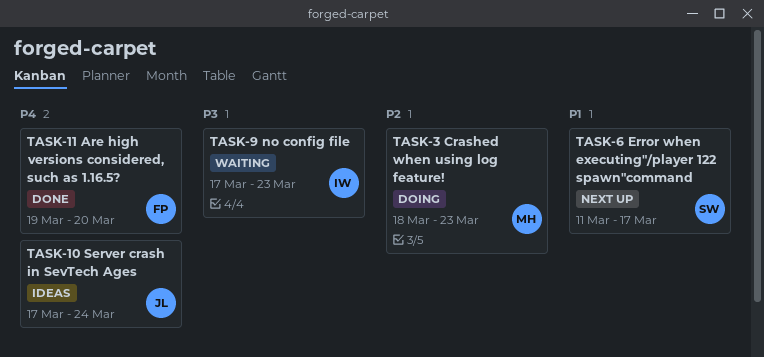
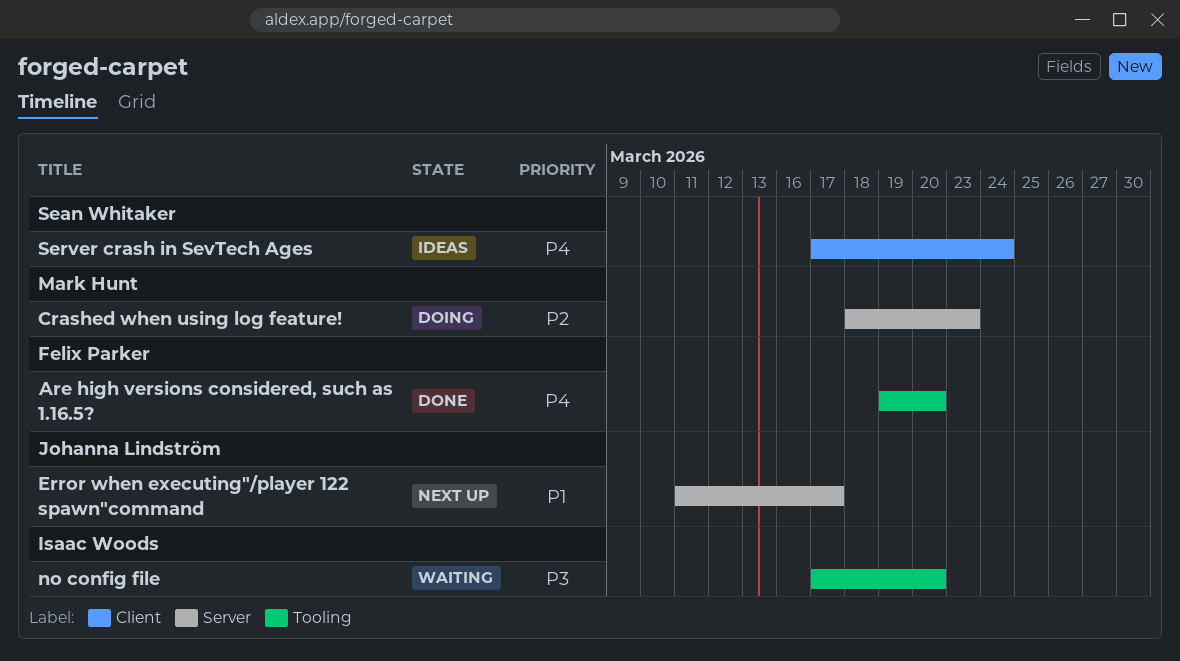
Error when executing"/player 122 spawn"command, owner: Sean Whitaker -> Johanna Lindström
no config file, due: Mar 23 -> Mar 20
Server crash in SevTech Ages, owner: Johanna Lindström -> Sean Whitaker

